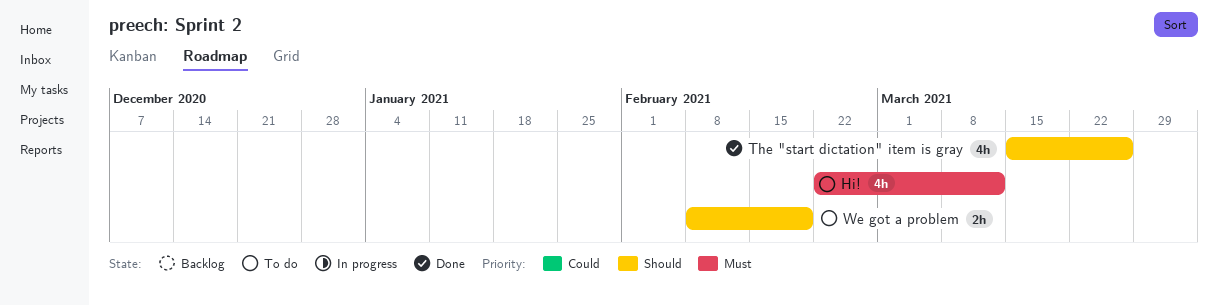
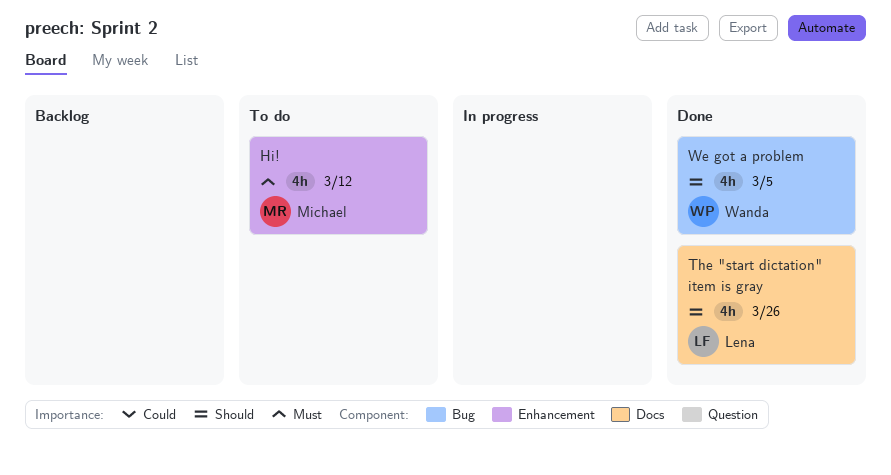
We got a problem, status: To do -> Done
We got a problem, estimate: 2h -> 4h
We got a problem, due: Feb 19 -> Mar 5

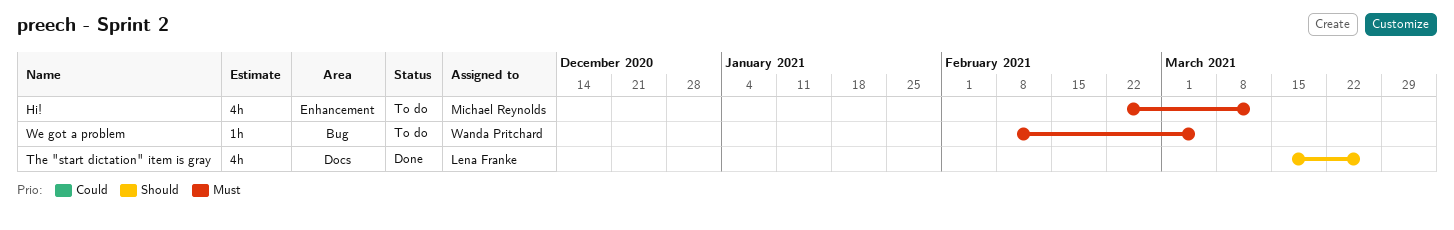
We got a problem, status: Done -> To do
We got a problem, priority: Should -> Must
We got a problem, estimate: 4h -> 1h

